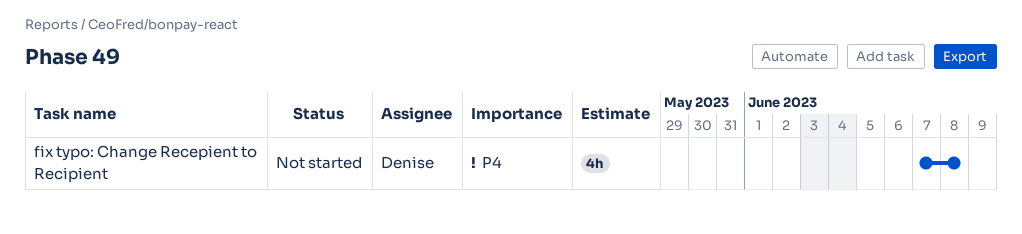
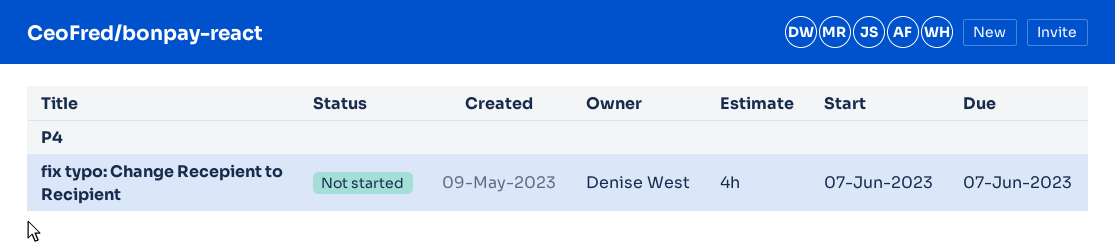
fix typo: Change Recepient to Recipient, due: Jun 8 -> Jun 7

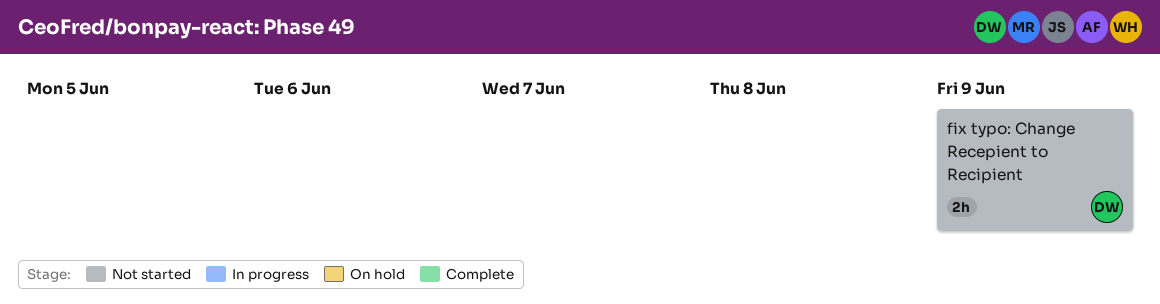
fix typo: Change Recepient to Recipient, estimate: 4h -> 2h
fix typo: Change Recepient to Recipient, due: Jun 7 -> Jun 9

